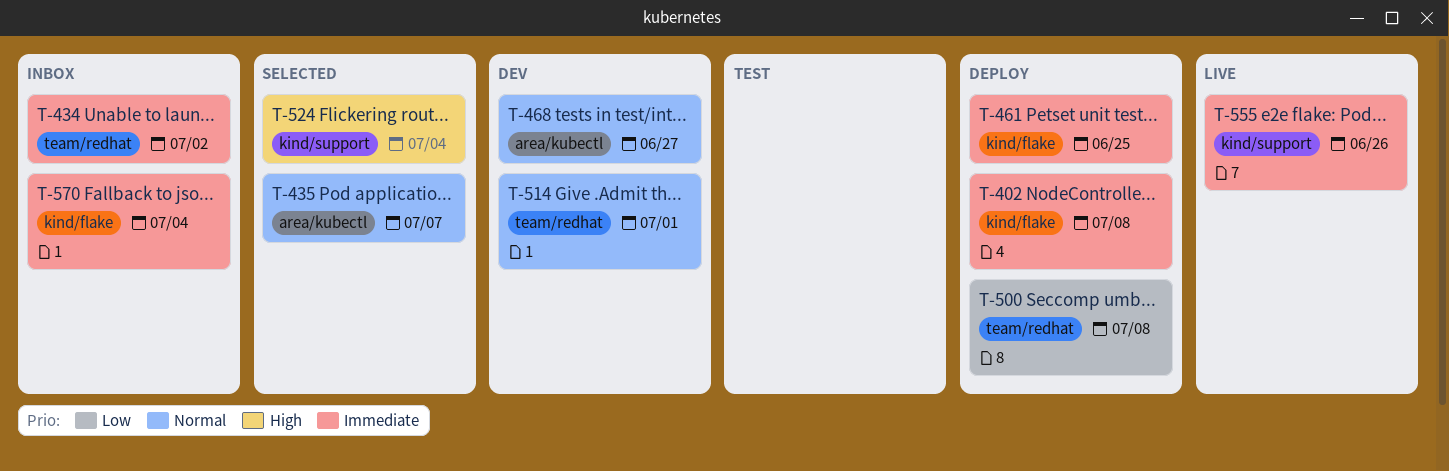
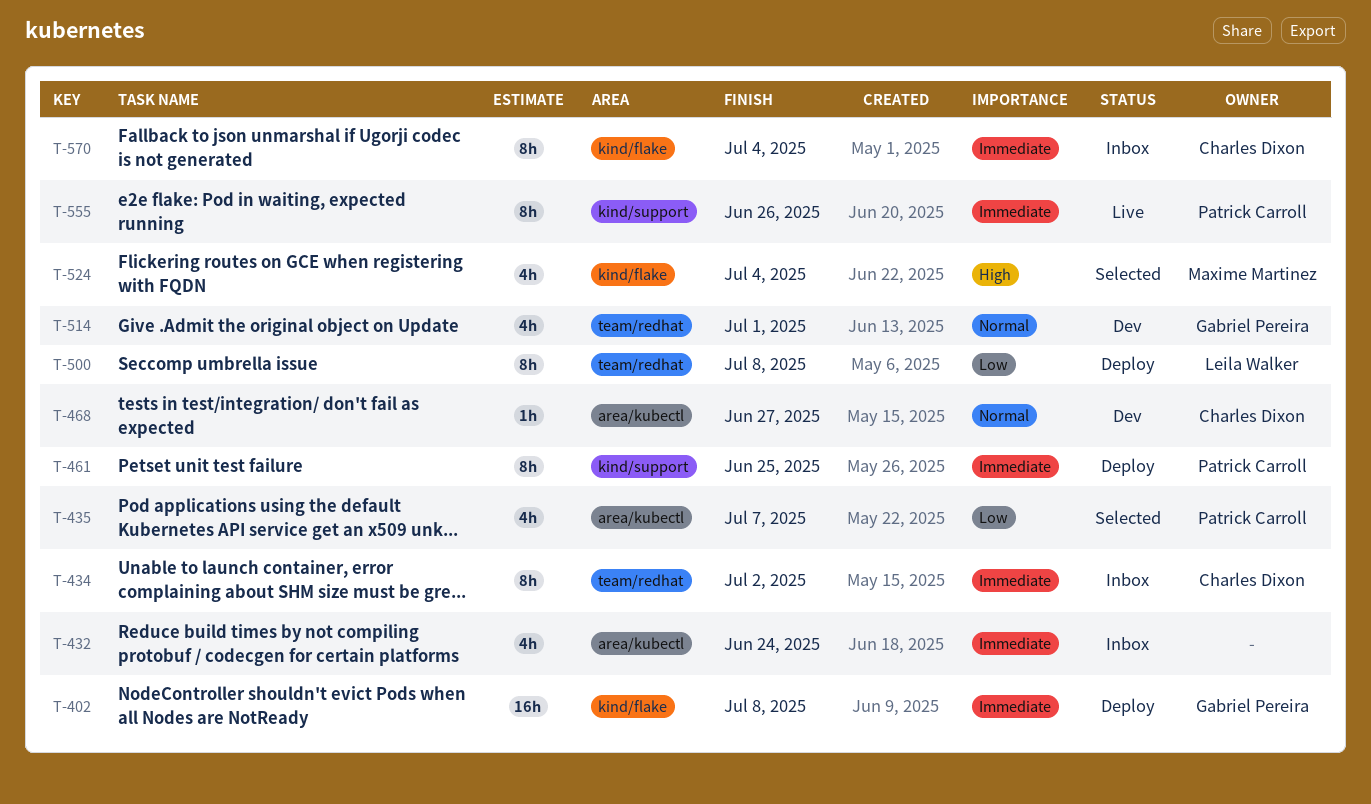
T-432: none -> present
T-435, priority: Normal -> Low
T-461, label: kind/flake -> kind/support
T-524, label: kind/support -> kind/flake

